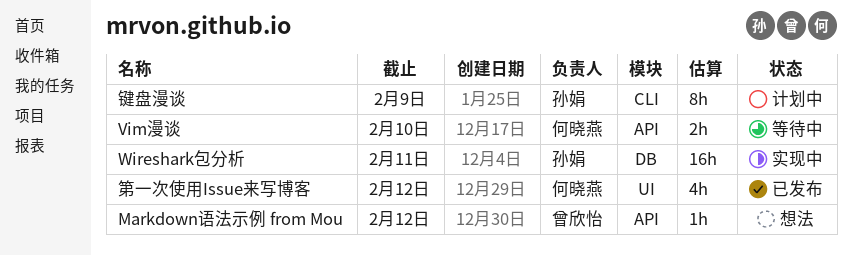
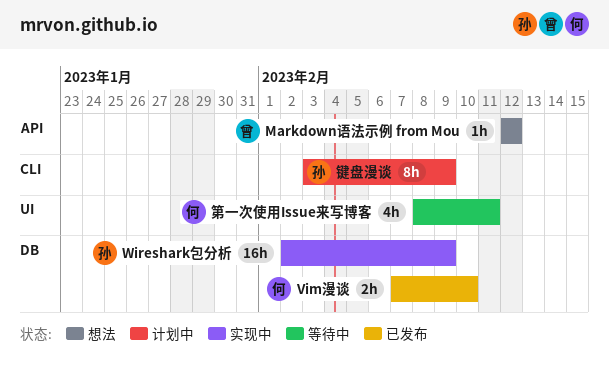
Vim漫谈, status: 等待中 -> 已发布
Vim漫谈, label: API -> DB
Wireshark包分析, due: Feb 11 -> Feb 9
第一次使用Issue来写博客, status: 已发布 -> 等待中
第一次使用Issue来写博客, due: Feb 12 -> Feb 11

